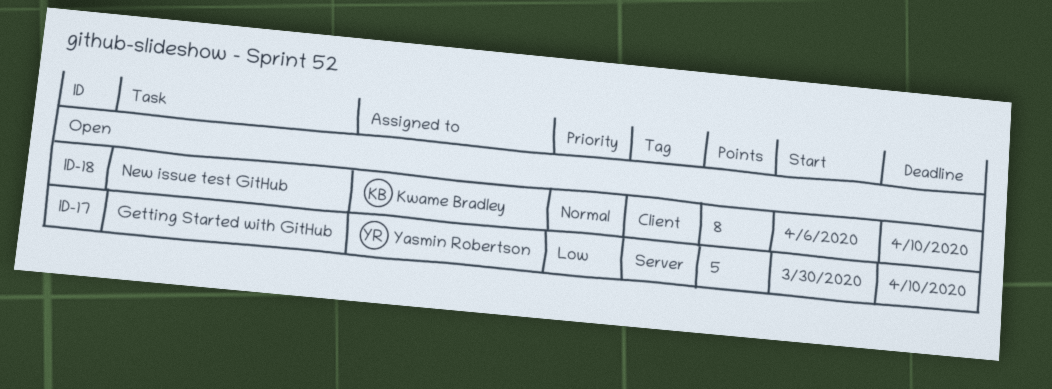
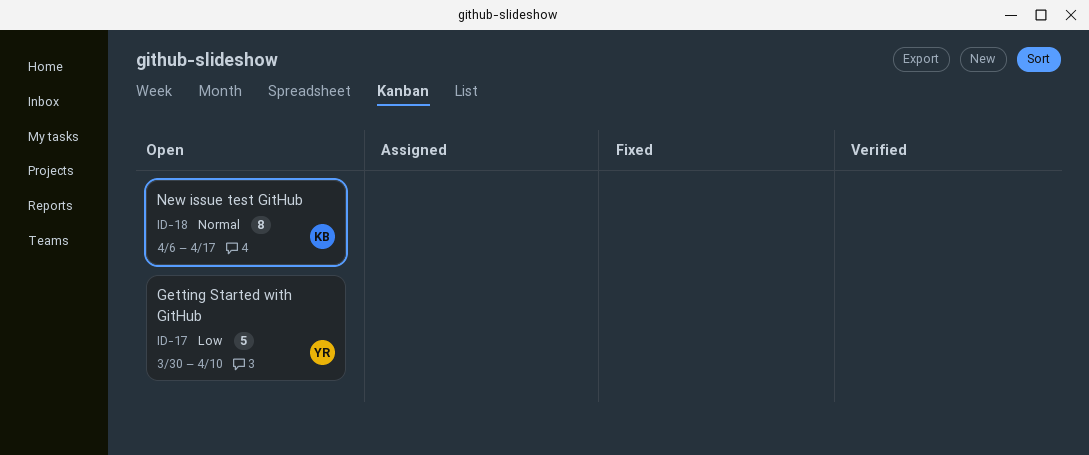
ID-18, due: Apr 10 -> Apr 17

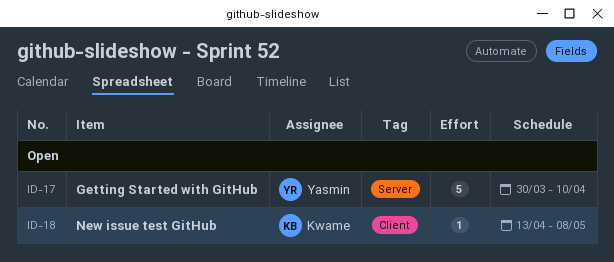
ID-18, estimate: 8 -> 1
ID-18, start: Apr 6 -> Apr 13
ID-18, due: Apr 17 -> May 8

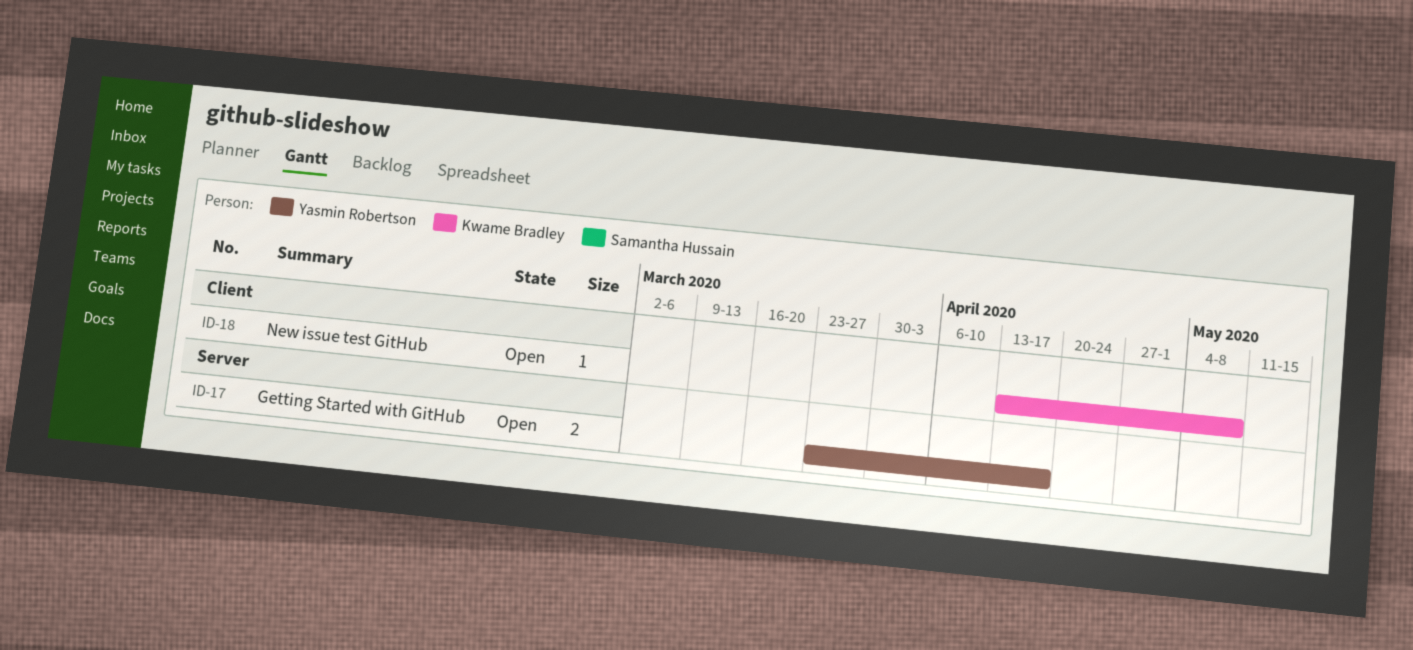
ID-17, estimate: 5 -> 2
ID-17, start: Mar 30 -> Mar 23
ID-17, due: Apr 10 -> Apr 17

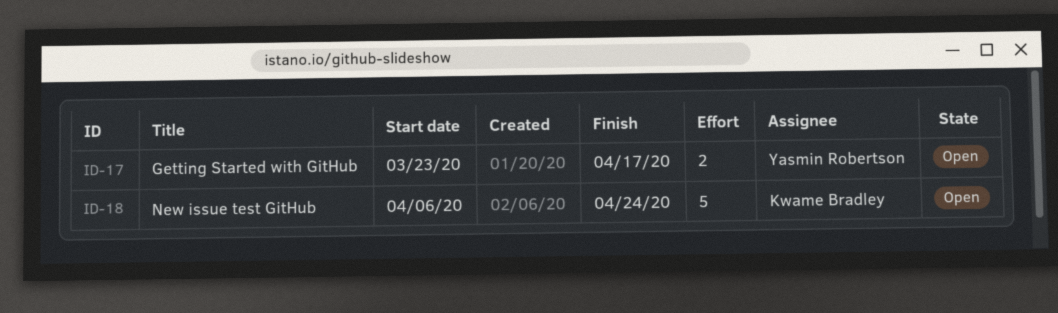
ID-18, estimate: 1 -> 5
ID-18, start: Apr 13 -> Apr 6
ID-18, due: May 8 -> Apr 24

